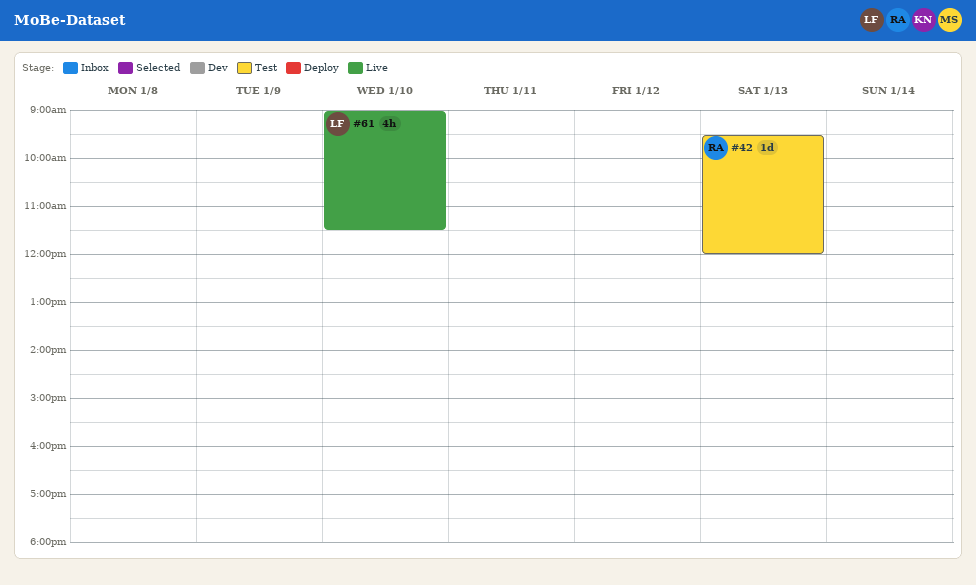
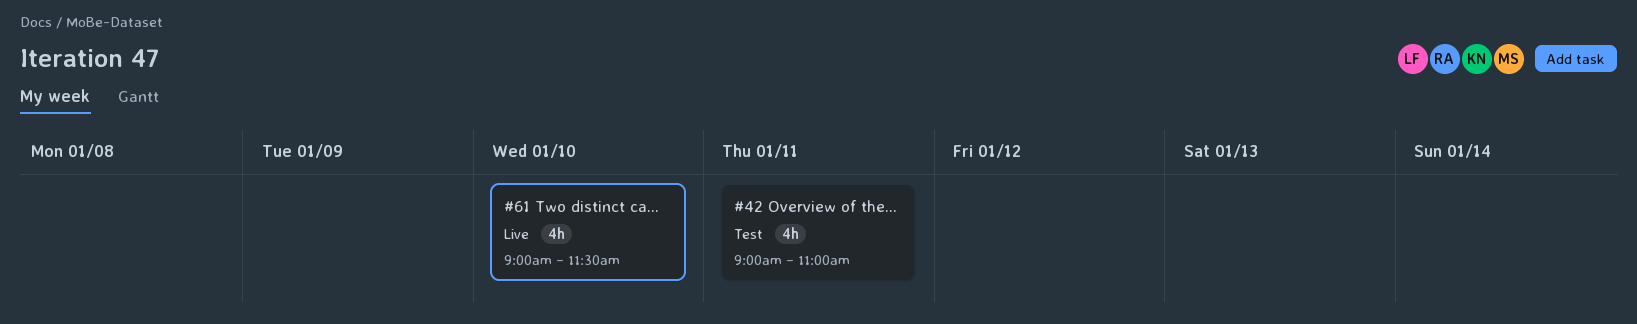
#42, estimate: 1d -> 4h
#42, day: Jan 13 -> Jan 11
#42, begins: 09:30 -> 09:00
#42, ends: 12:00 -> 11:00

